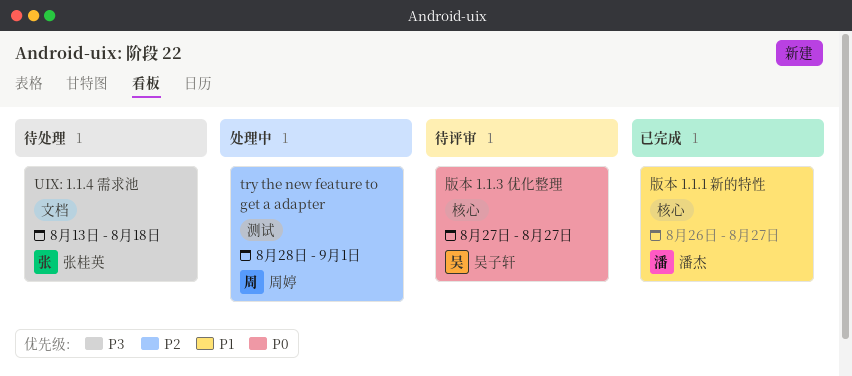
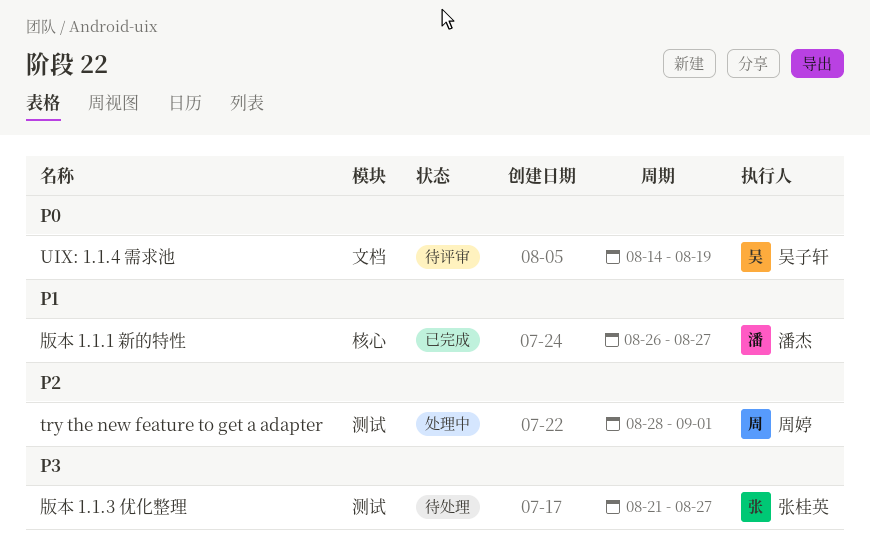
UIX: 1.1.4 需求池, status: 待处理 -> 待评审
UIX: 1.1.4 需求池, owner: 张桂英 -> 吴子轩
UIX: 1.1.4 需求池, priority: P3 -> P0
UIX: 1.1.4 需求池, start: Aug 13 -> Aug 14
UIX: 1.1.4 需求池, due: Aug 18 -> Aug 19
版本 1.1.3 优化整理, status: 待评审 -> 待处理
版本 1.1.3 优化整理, owner: 吴子轩 -> 张桂英
版本 1.1.3 优化整理, priority: P0 -> P3
版本 1.1.3 优化整理, label: 核心 -> 测试
版本 1.1.3 优化整理, start: Aug 27 -> Aug 21

